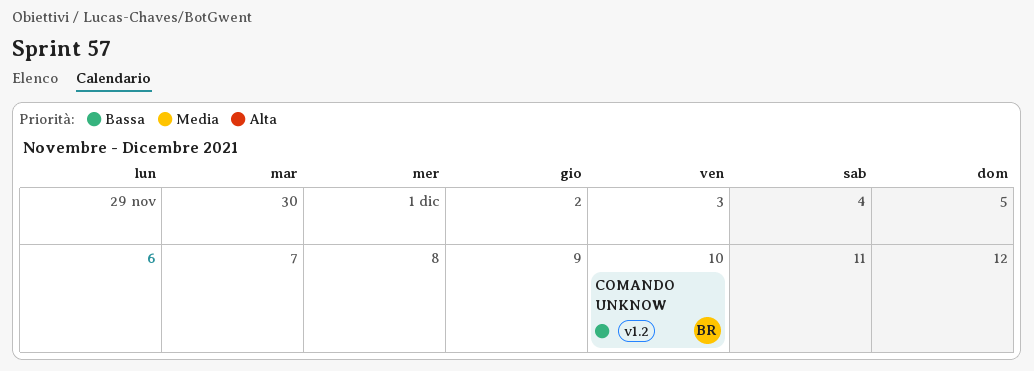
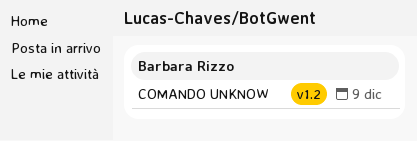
COMANDO UNKNOW, due: Dec 10 -> Dec 9

